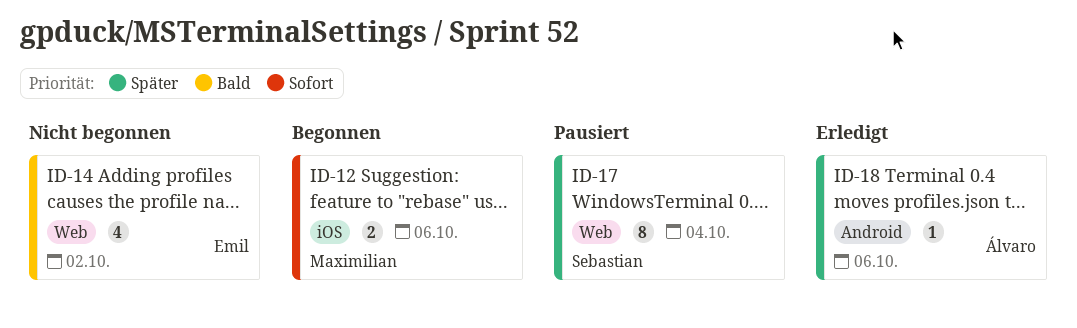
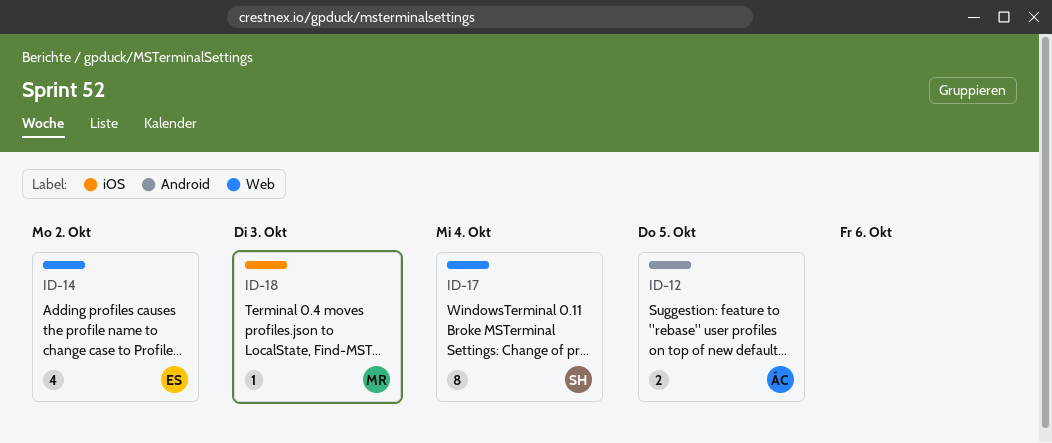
ID-12, owner: Maximilian -> Álvaro
ID-12, label: iOS -> Android
ID-12, due: Oct 6 -> Oct 5
ID-18, owner: Álvaro -> Maximilian
ID-18, label: Android -> iOS
ID-18, due: Oct 6 -> Oct 3

